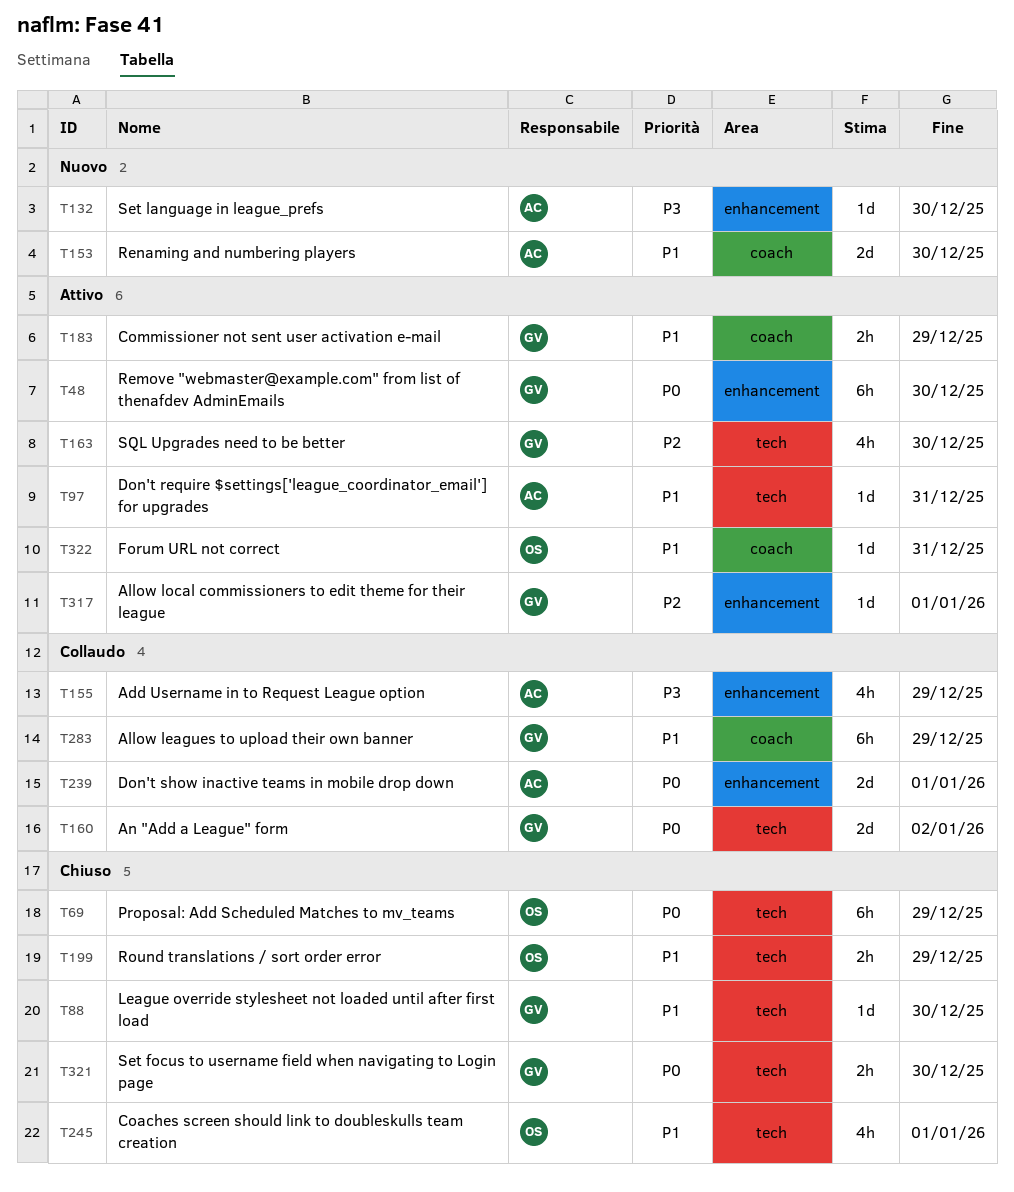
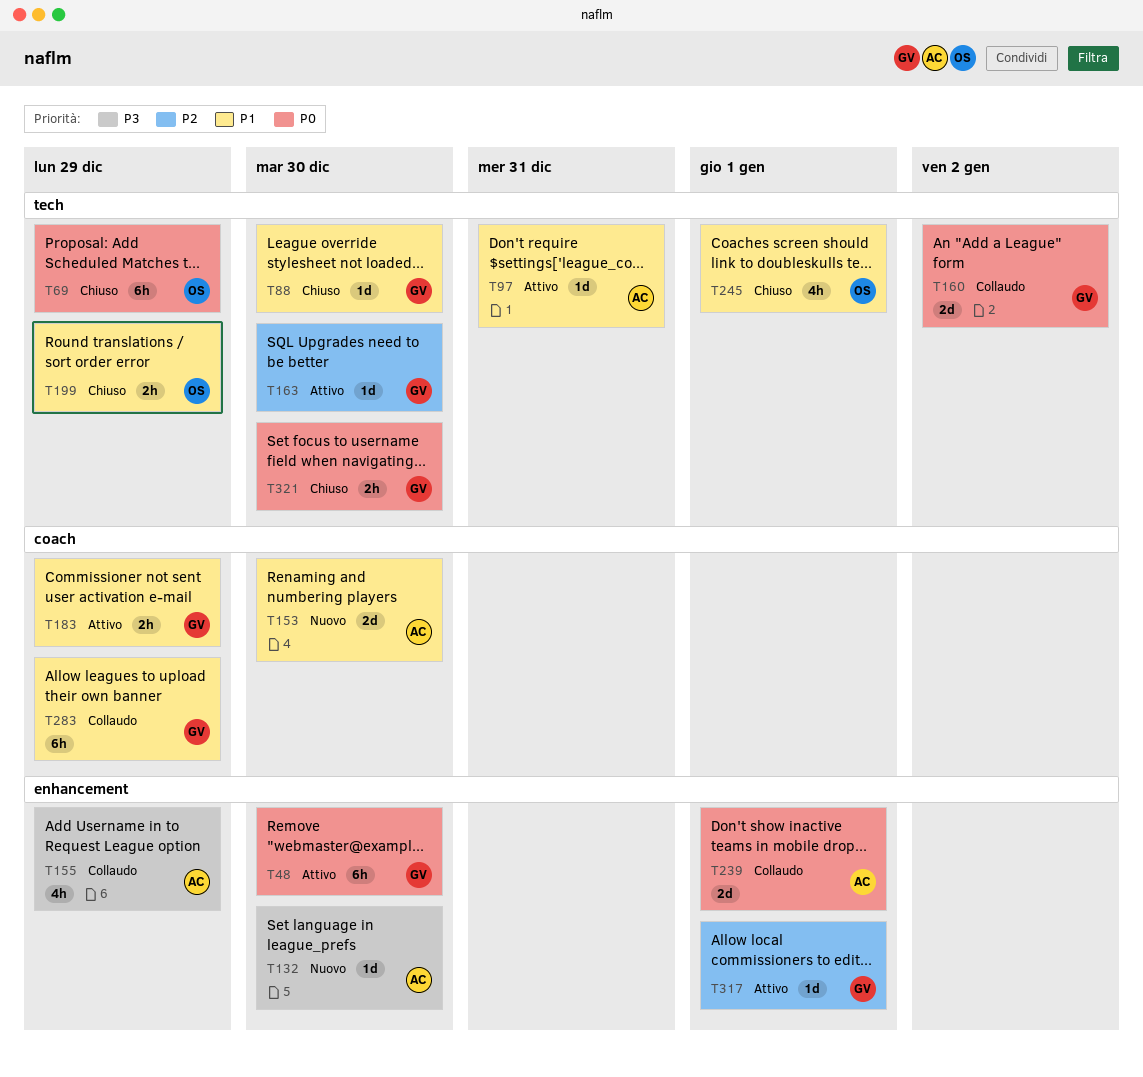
T163, estimate: 4h -> 1d
T322: present -> none

